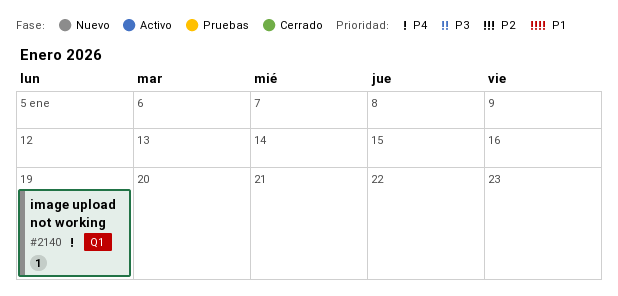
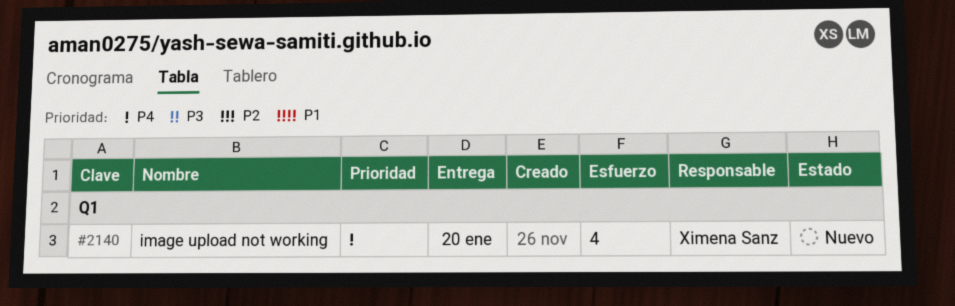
#2140, estimate: 1 -> 4
#2140, due: Jan 19 -> Jan 20

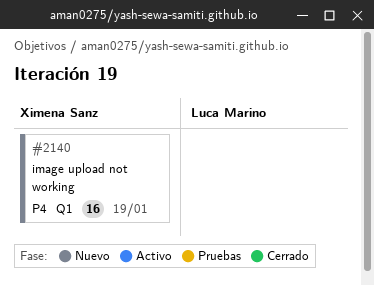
#2140, estimate: 4 -> 16
#2140, due: Jan 20 -> Jan 19

